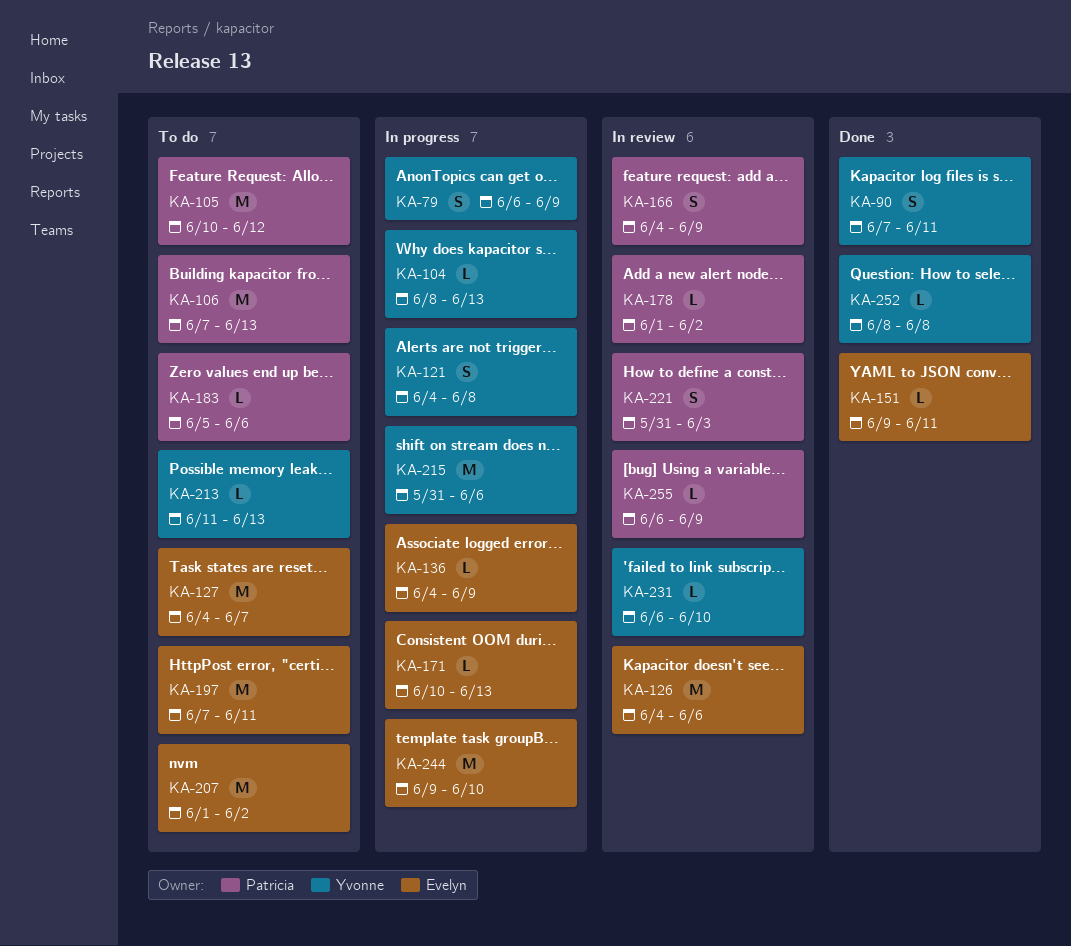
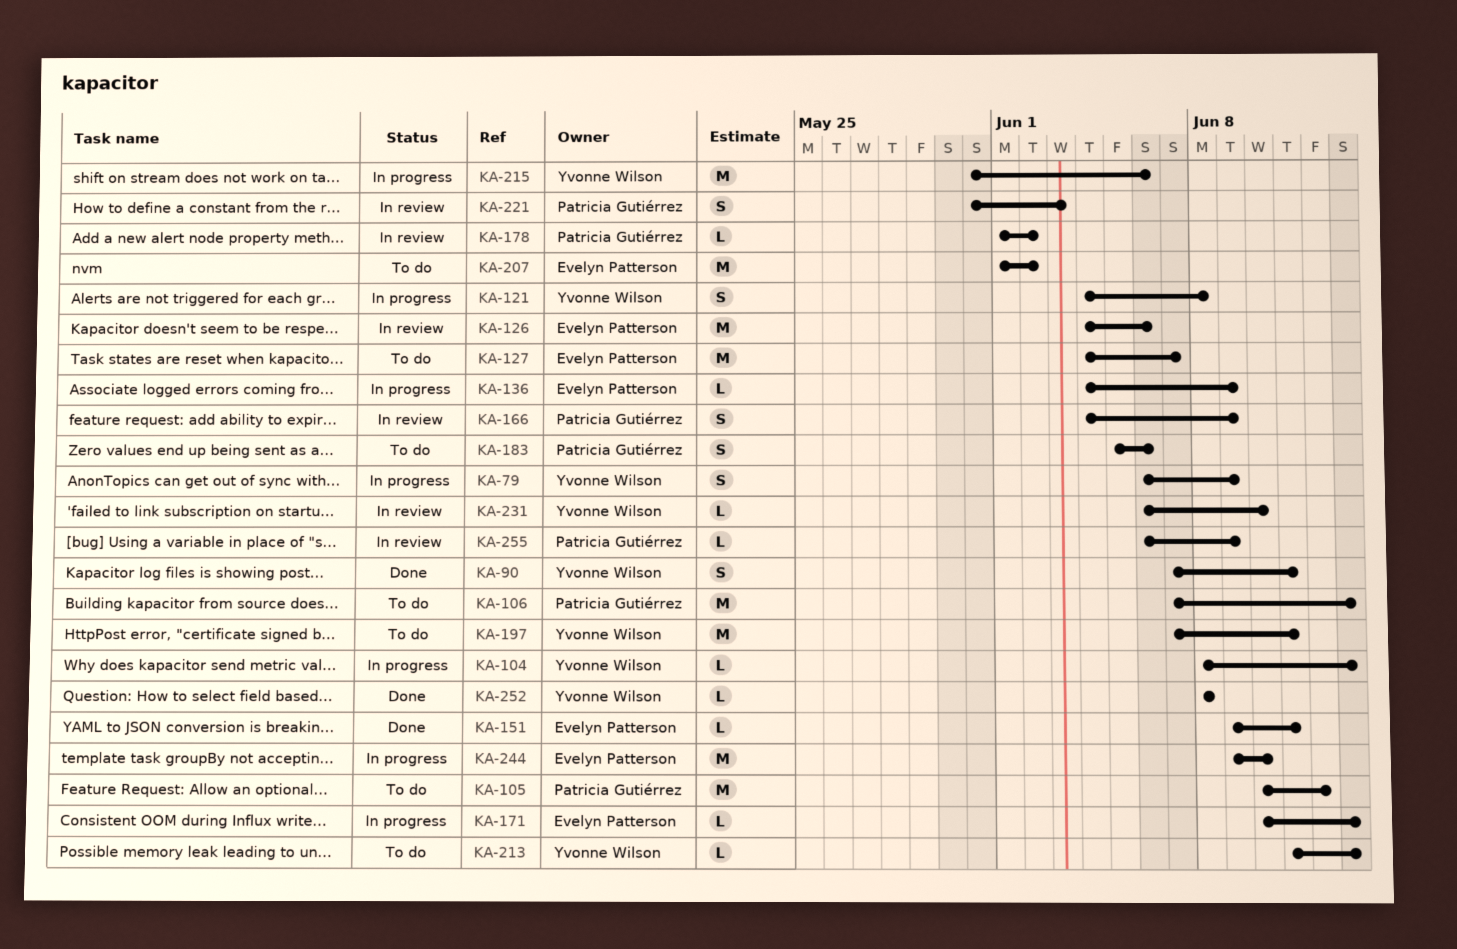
KA-183, estimate: L -> S
KA-197, owner: Evelyn Patterson -> Yvonne Wilson

